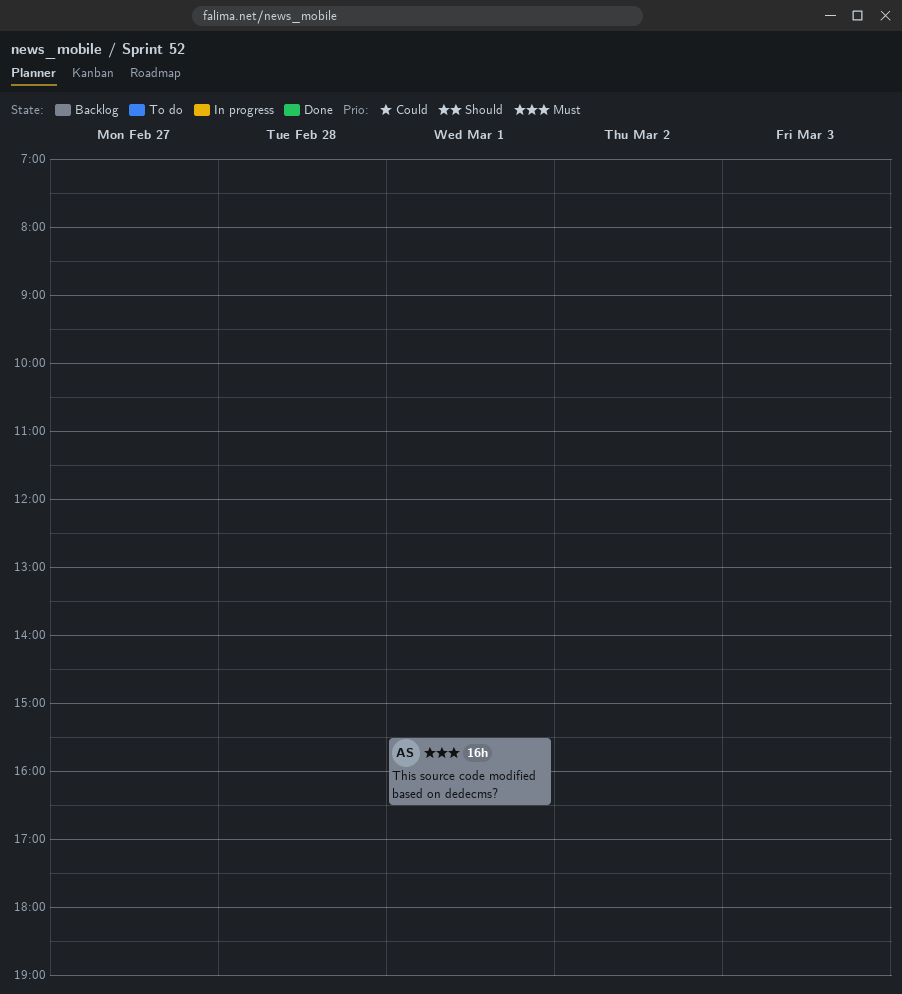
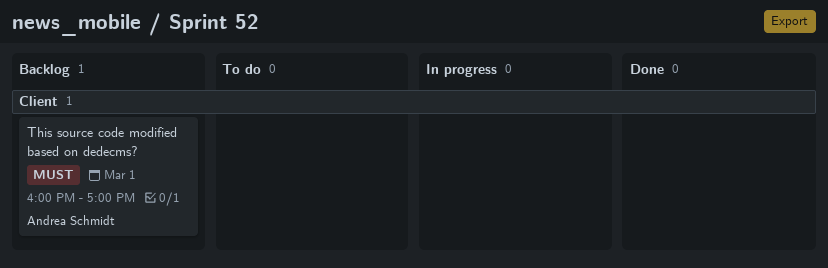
This source code modified based on dedecms?, begins: 15:30 -> 16:00
This source code modified based on dedecms?, ends: 16:30 -> 17:00

